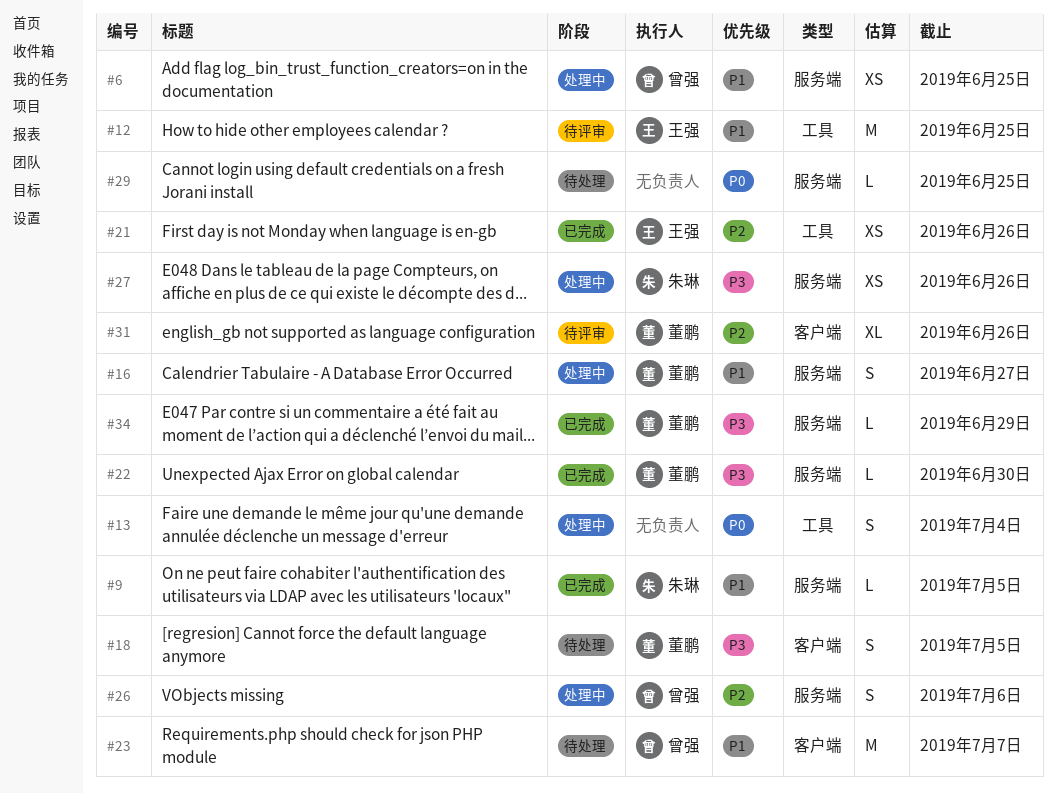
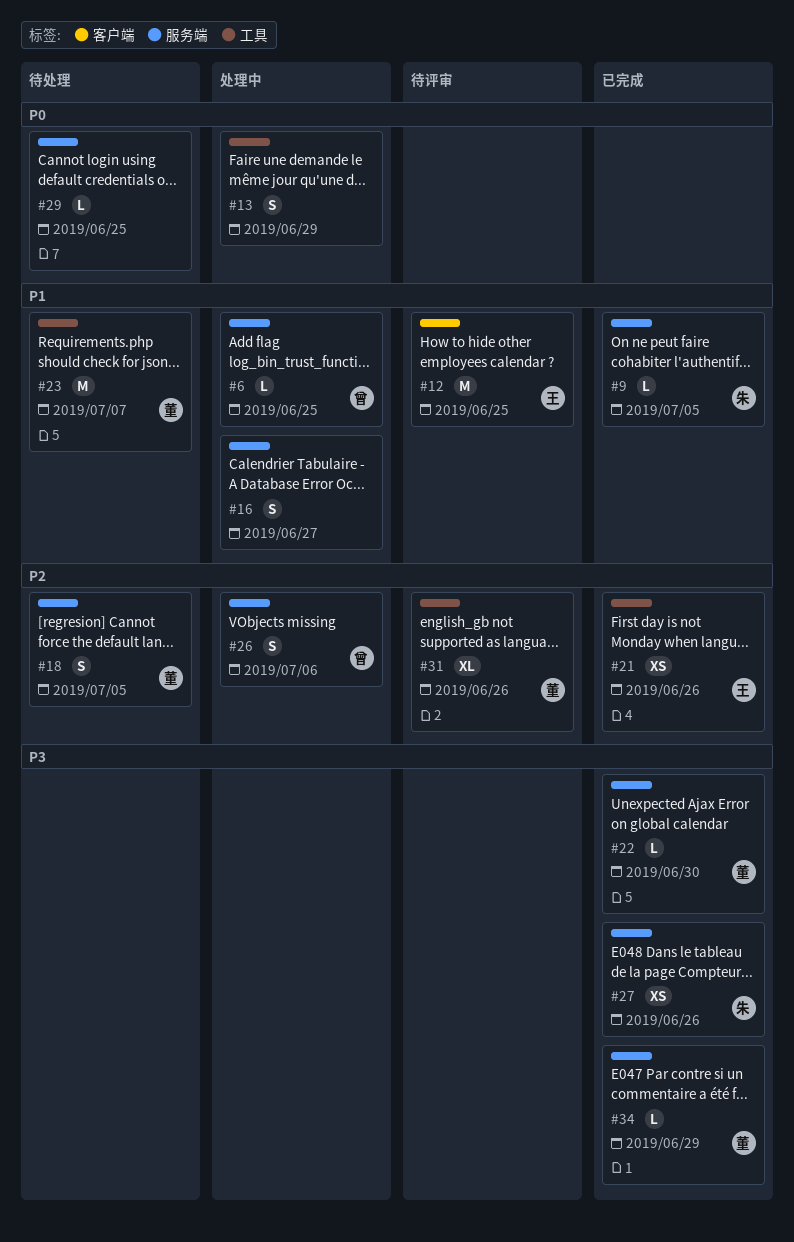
#6, estimate: XS -> L
#12, label: 工具 -> 客户端
#13, due: Jul 4 -> Jun 29
#16, owner: 董鹏 -> none
#18, priority: P3 -> P2
#18, label: 客户端 -> 服务端
#23, owner: 曾强 -> 董鹏
#23, label: 客户端 -> 工具
#27, status: 处理中 -> 已完成
#31, label: 客户端 -> 工具

